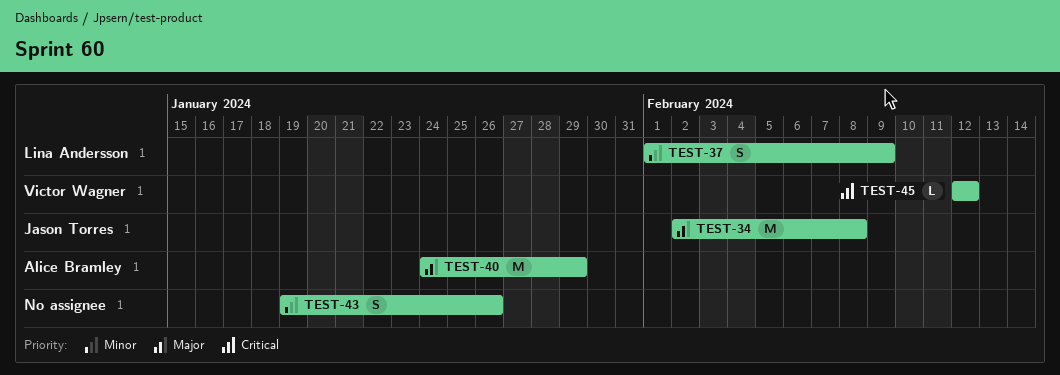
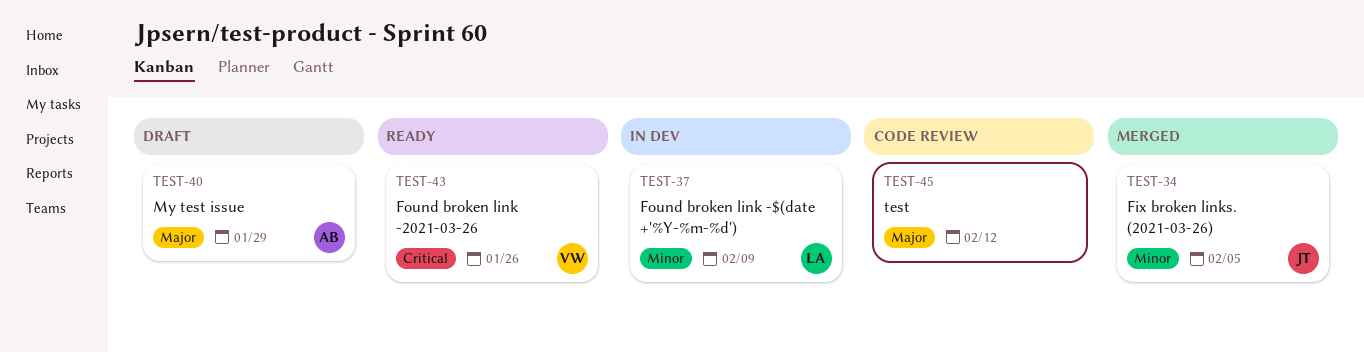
TEST-34, priority: Major -> Minor
TEST-34, due: Feb 8 -> Feb 5
TEST-43, owner: none -> Victor Wagner
TEST-43, priority: Minor -> Critical
TEST-45, owner: Victor Wagner -> none
TEST-45, priority: Critical -> Major

